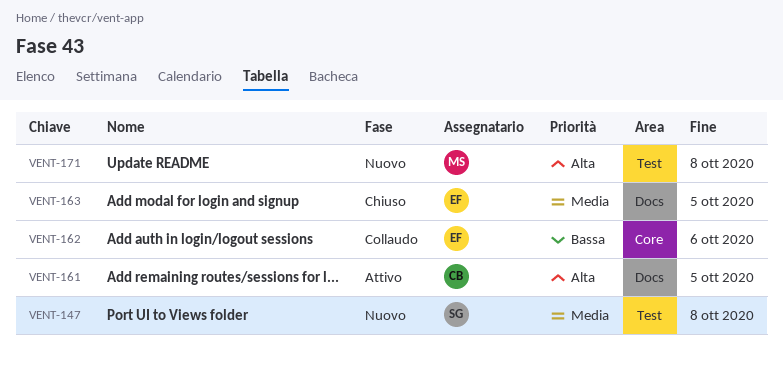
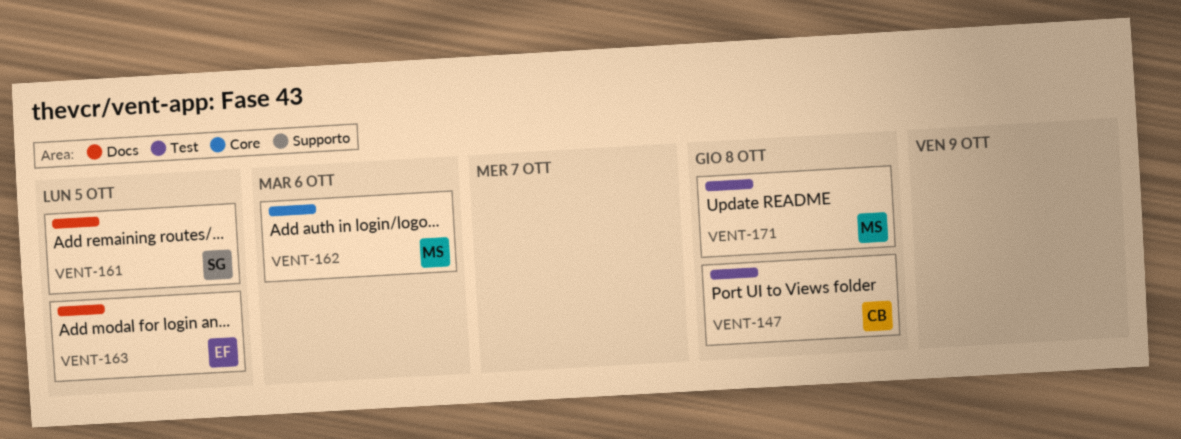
VENT-147, owner: SG -> CB
VENT-161, owner: CB -> SG
VENT-162, owner: EF -> MS

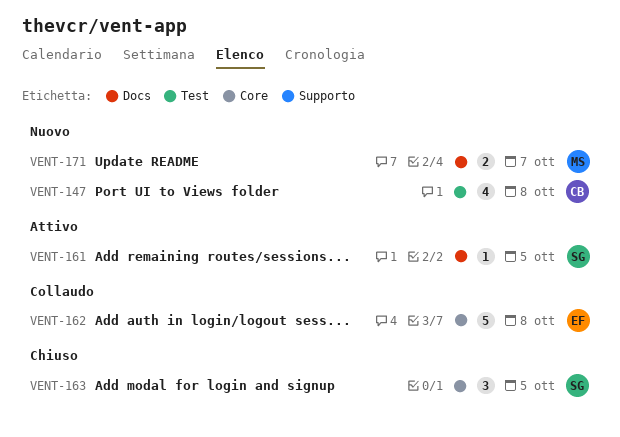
VENT-162, owner: MS -> EF
VENT-162, due: Oct 6 -> Oct 8
VENT-163, owner: EF -> SG
VENT-163, label: Docs -> Core
VENT-171, label: Test -> Docs
VENT-171, due: Oct 8 -> Oct 7

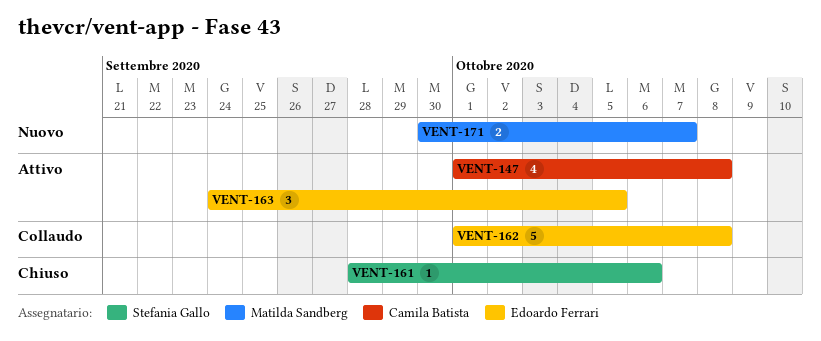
VENT-147, status: Nuovo -> Attivo
VENT-161, status: Attivo -> Chiuso
VENT-161, due: Oct 5 -> Oct 6
VENT-163, status: Chiuso -> Attivo
VENT-163, owner: Stefania Gallo -> Edoardo Ferrari

